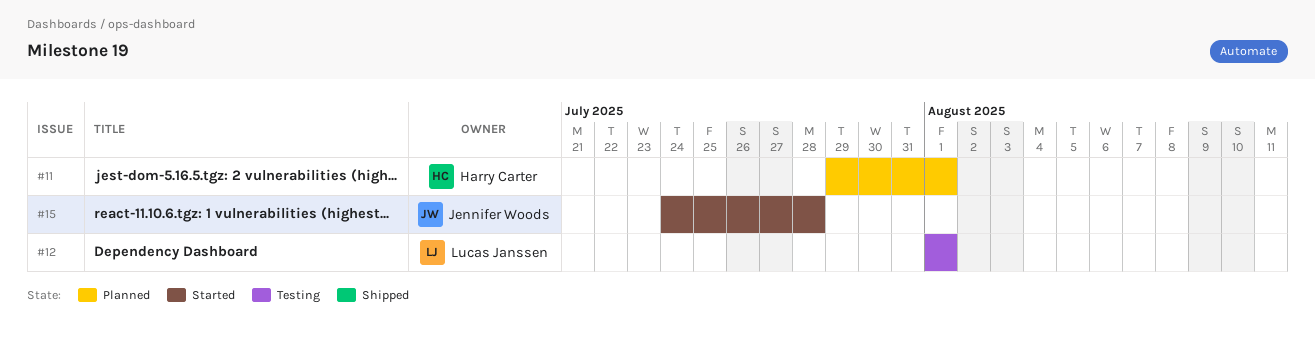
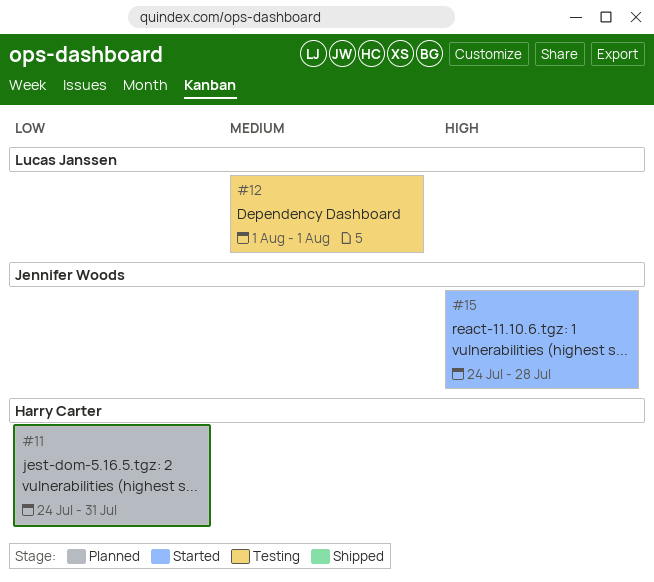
#11, start: Jul 29 -> Jul 24
#11, due: Aug 1 -> Jul 31

